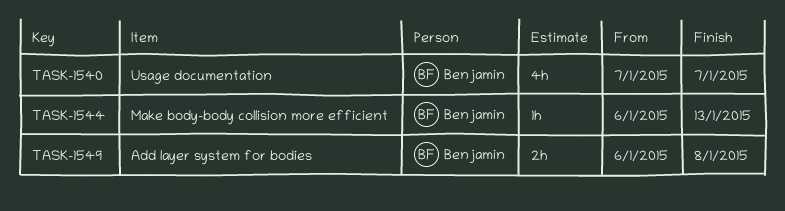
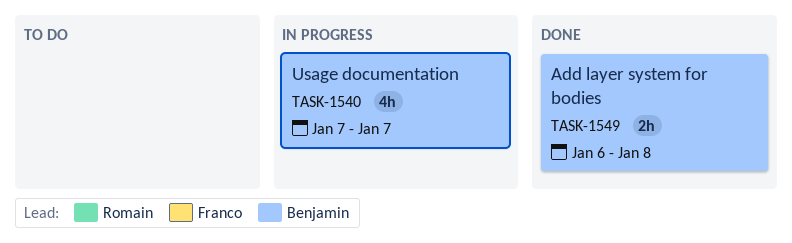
TASK-1544: present -> none

